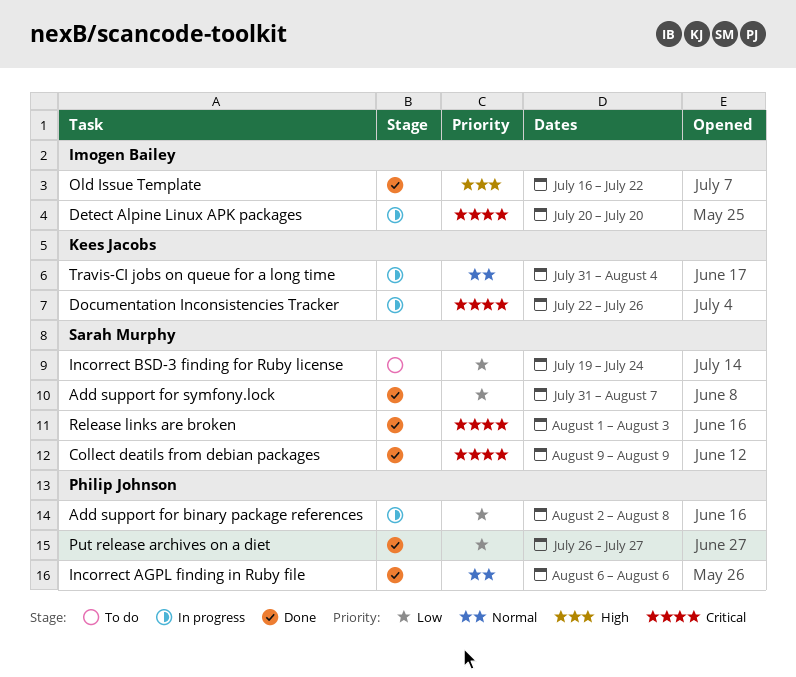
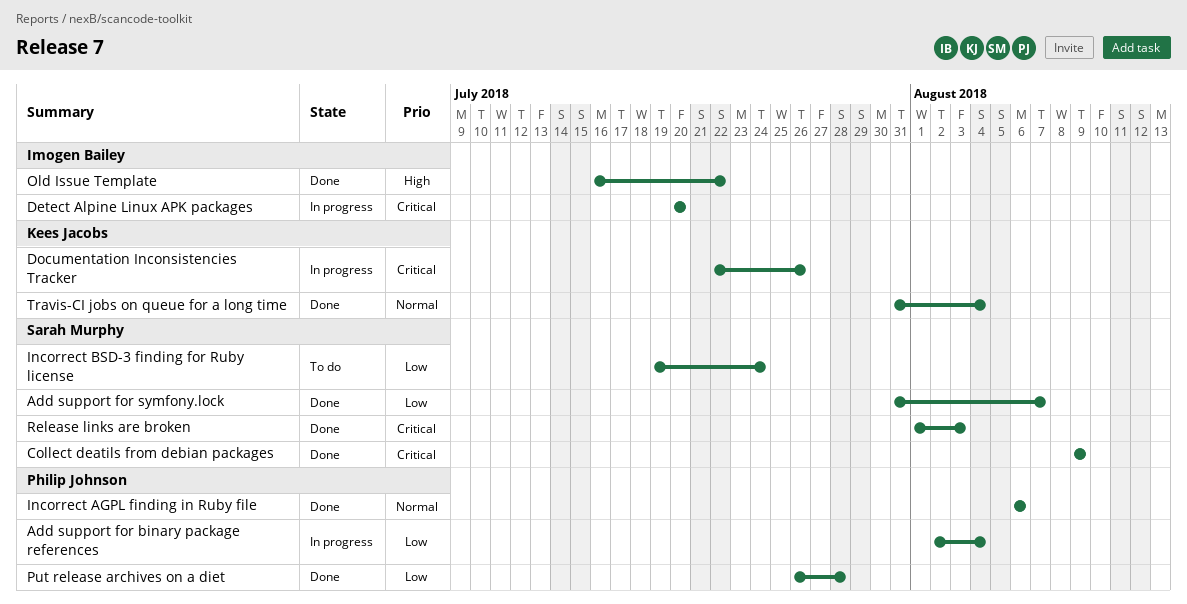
Add support for binary package references, due: Aug 8 -> Aug 4
Put release archives on a diet, due: Jul 27 -> Jul 28
Travis-CI jobs on queue for a long time, status: In progress -> Done

